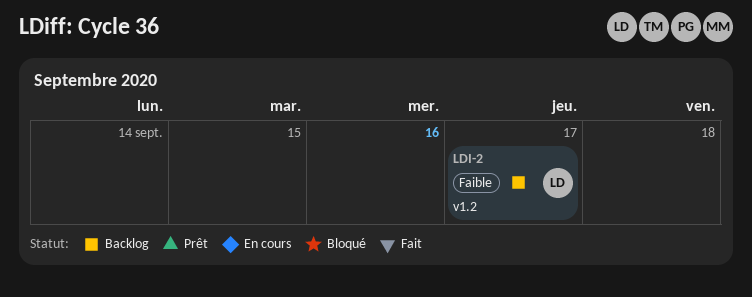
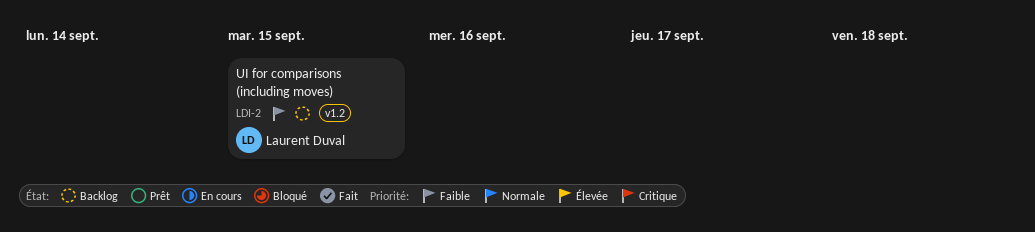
LDI-2, due: Sep 17 -> Sep 15

